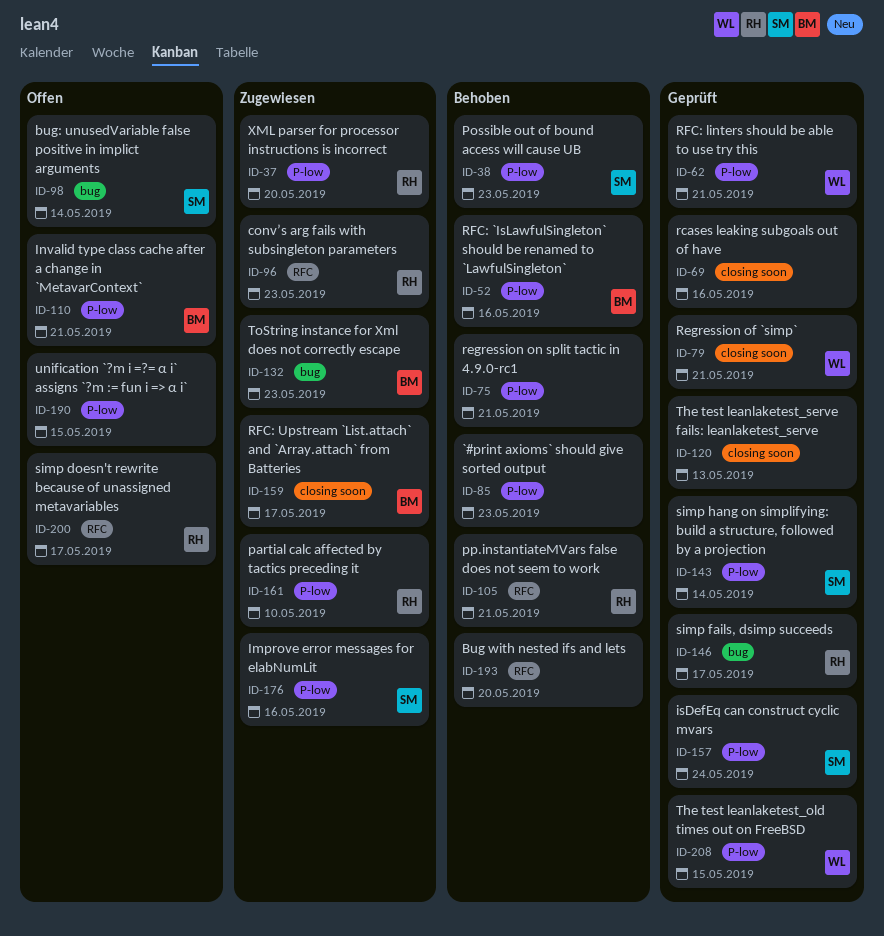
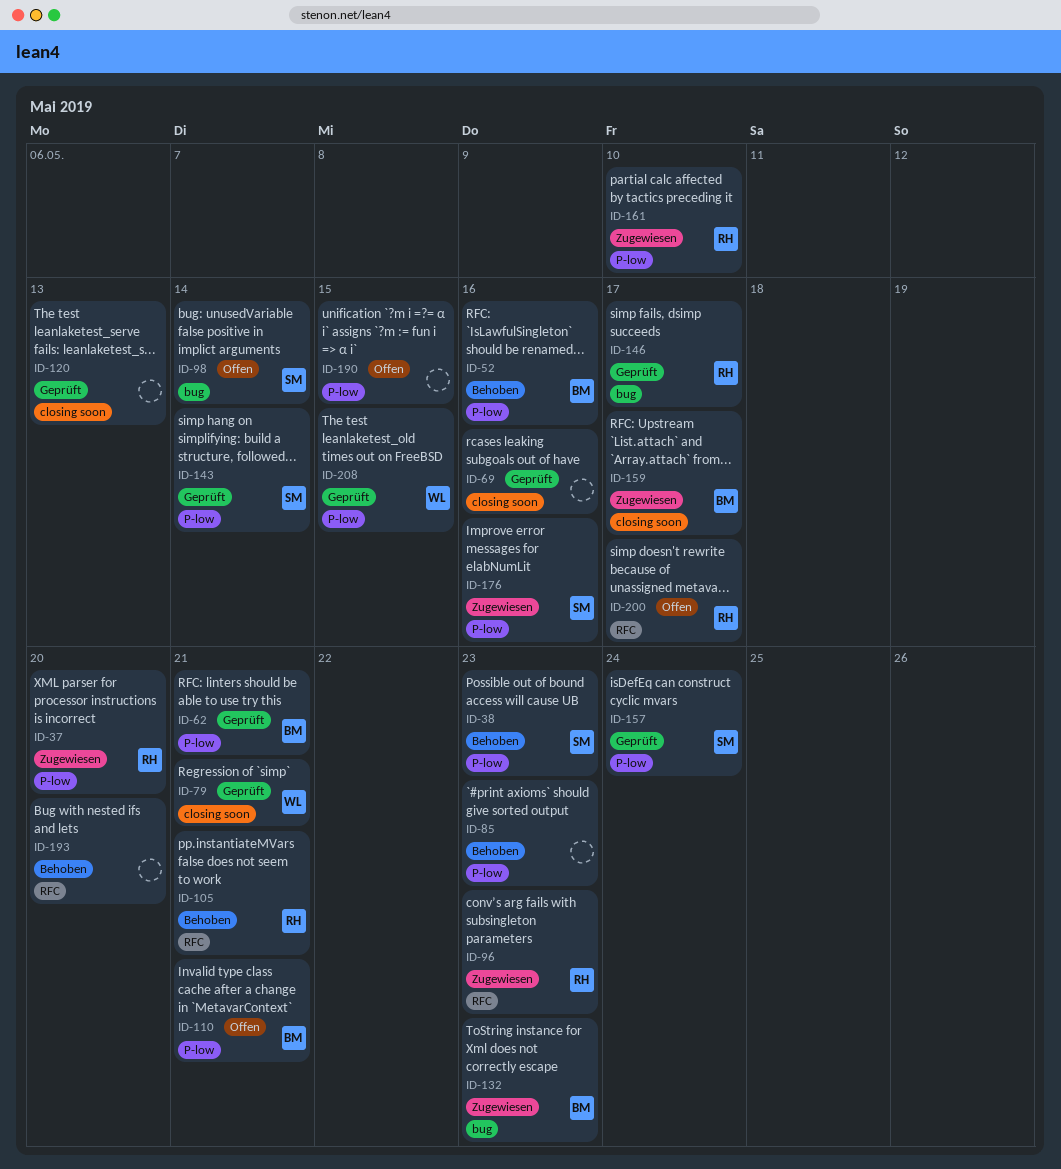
ID-62, owner: WL -> BM
ID-75: present -> none

